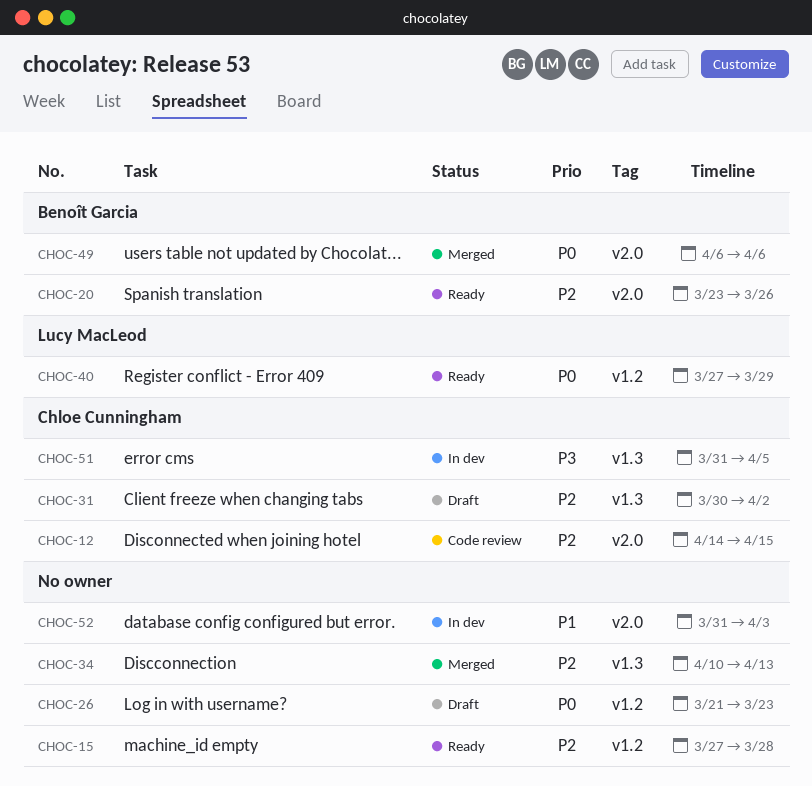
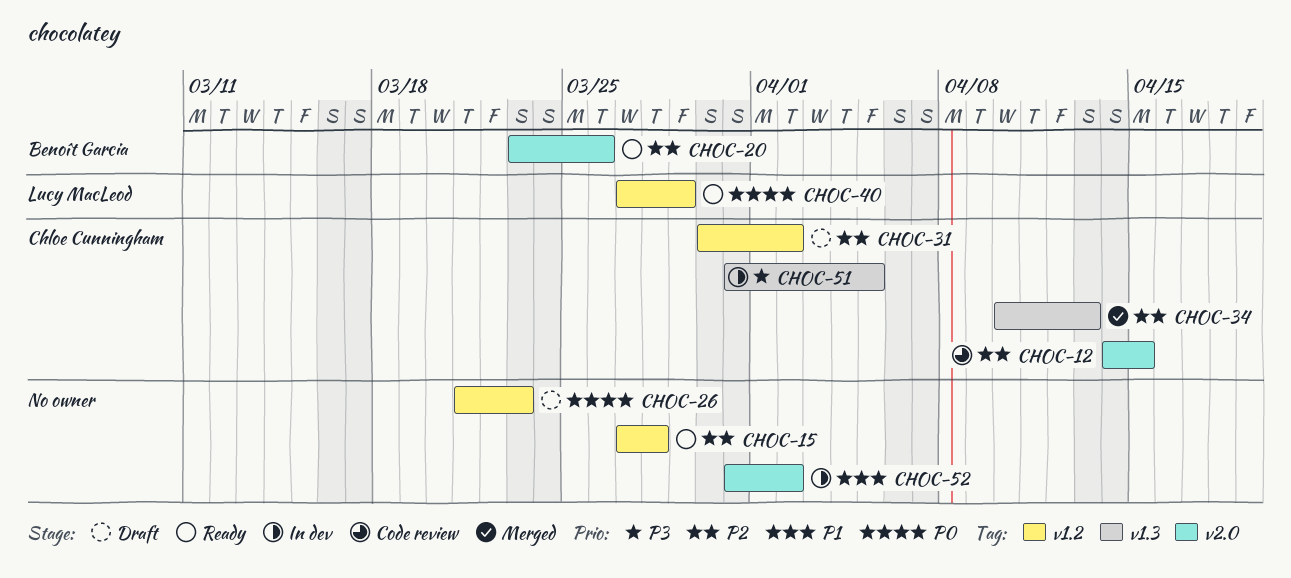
CHOC-31, label: v1.3 -> v1.2
CHOC-34, owner: none -> Chloe Cunningham
CHOC-49: present -> none
CHOC-52, due: Apr 3 -> Apr 2

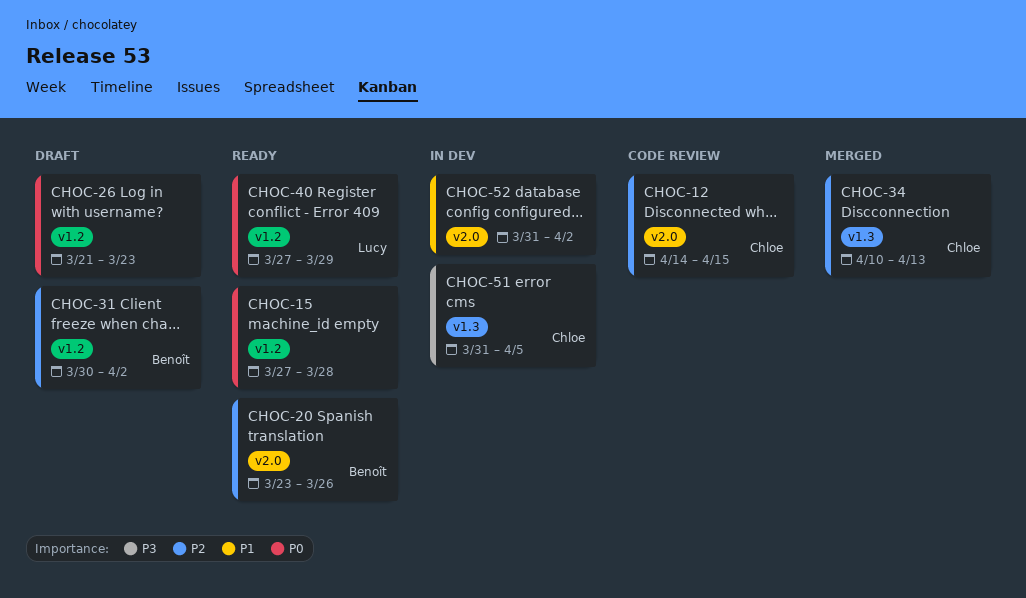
CHOC-15, priority: P2 -> P0
CHOC-31, owner: Chloe Cunningham -> Benoît Garcia

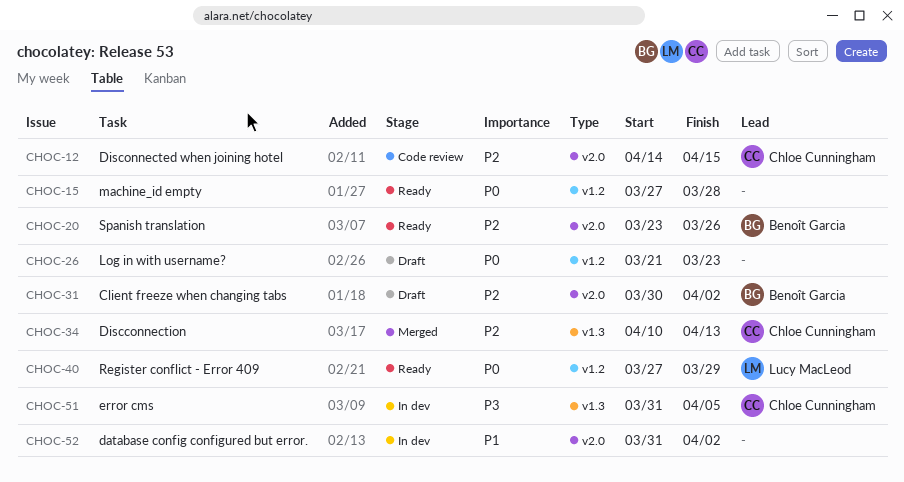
CHOC-31, label: v1.2 -> v2.0

